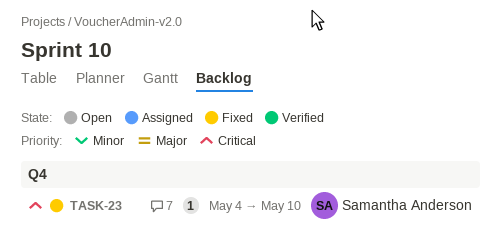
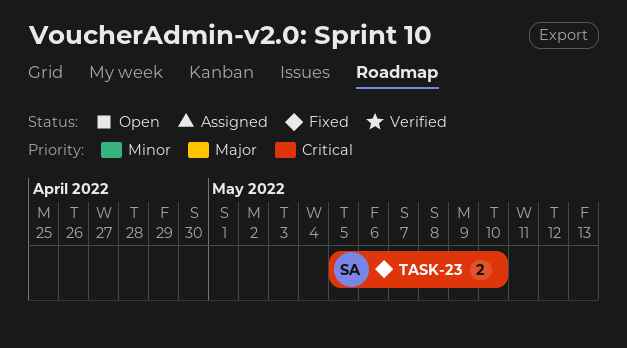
TASK-23, estimate: 1 -> 2
TASK-23, start: May 4 -> May 5

